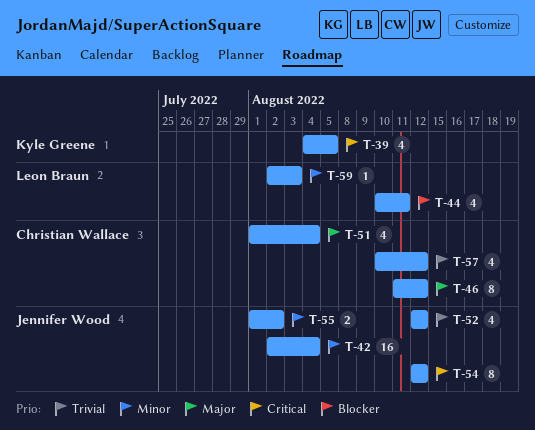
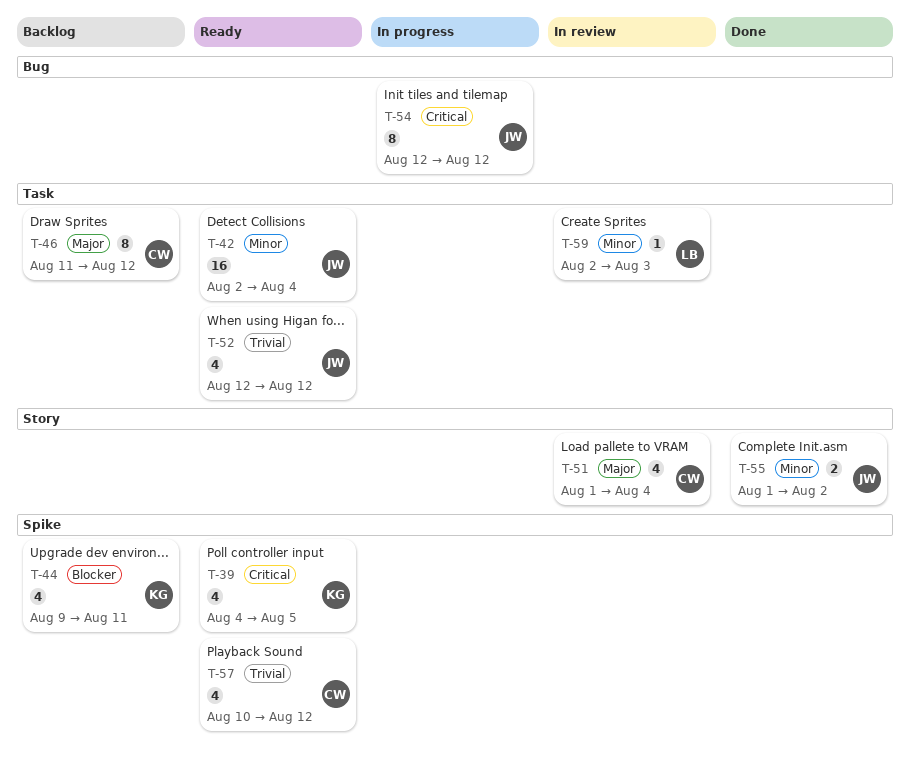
T-44, owner: Leon Braun -> Kyle Greene
T-44, start: Aug 10 -> Aug 9

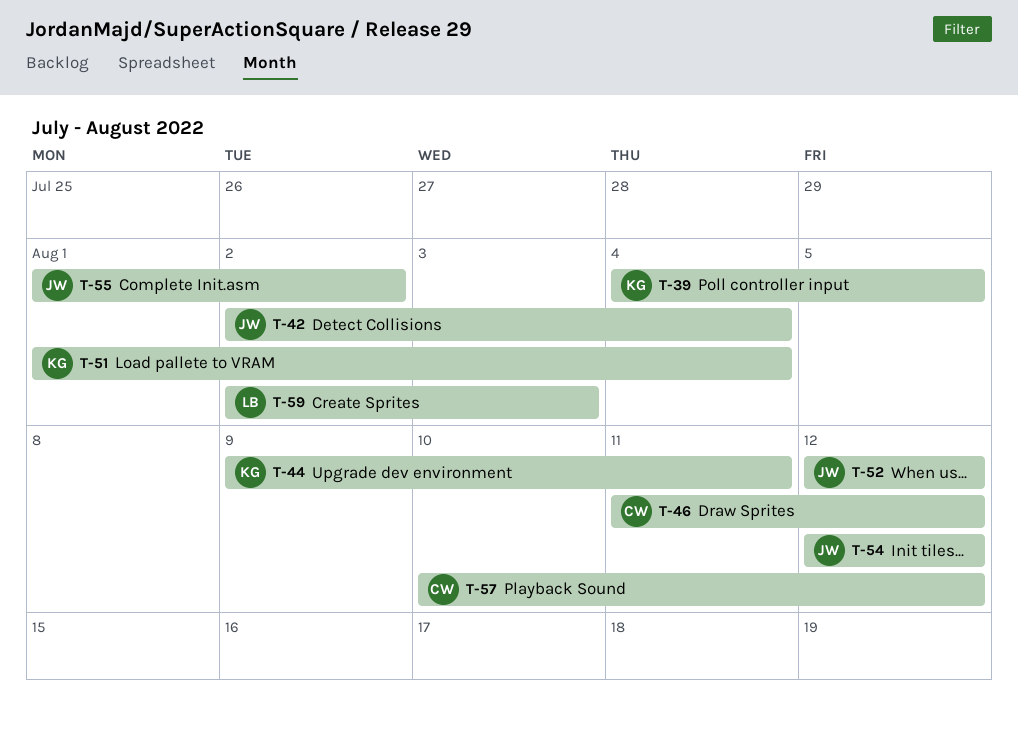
T-51, owner: CW -> KG

